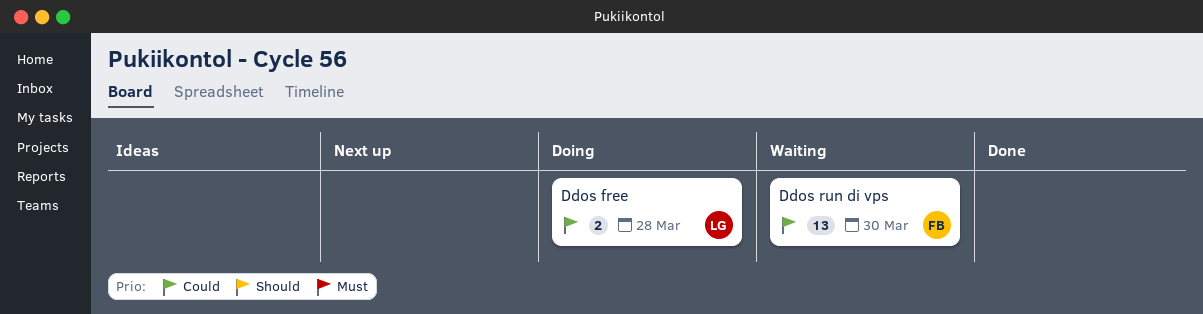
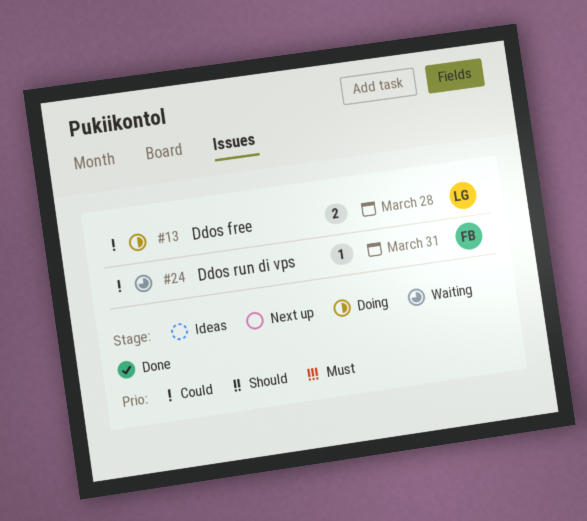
Ddos run di vps, estimate: 13 -> 1
Ddos run di vps, due: Mar 30 -> Mar 31

